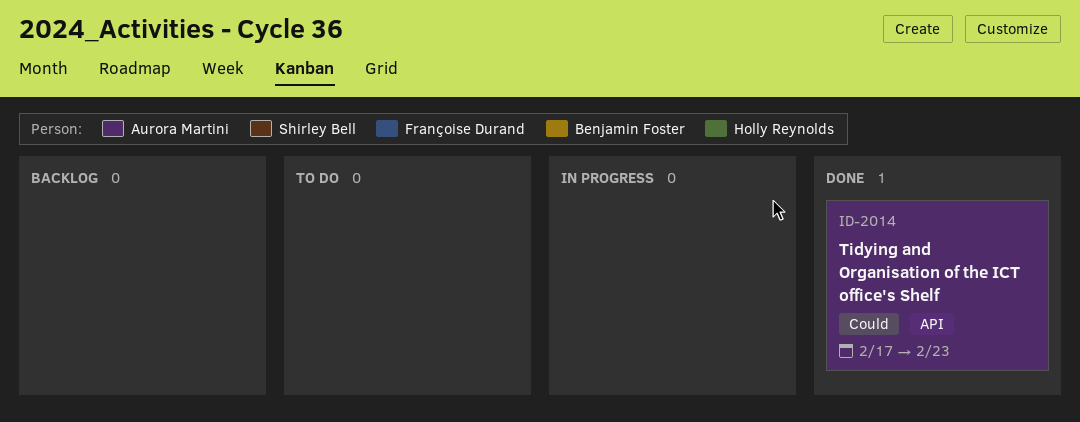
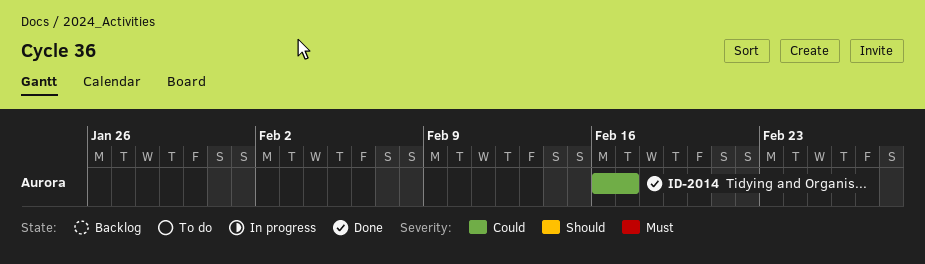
ID-2014, start: Feb 17 -> Feb 16
ID-2014, due: Feb 23 -> Feb 17

